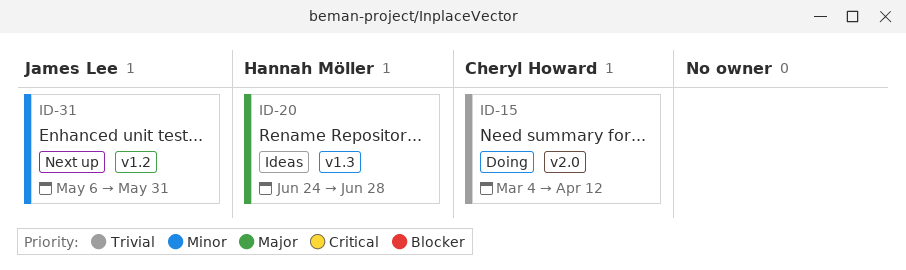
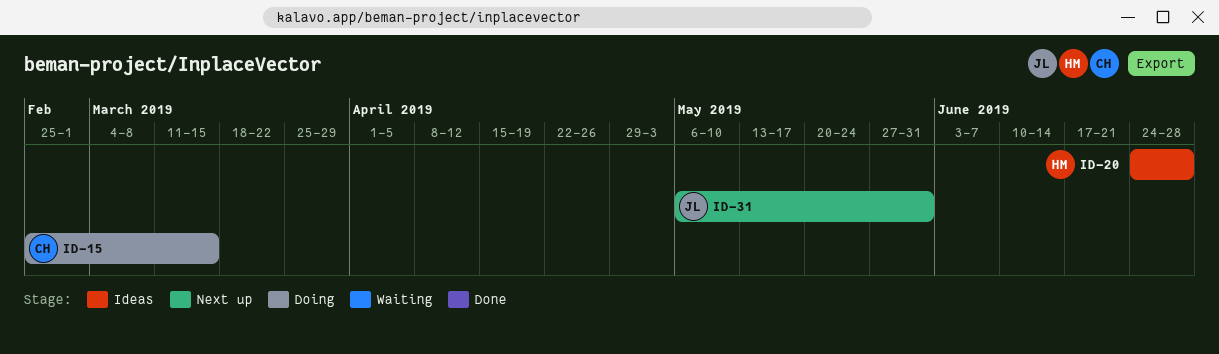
ID-15, start: Mar 4 -> Feb 25
ID-15, due: Apr 12 -> Mar 15

